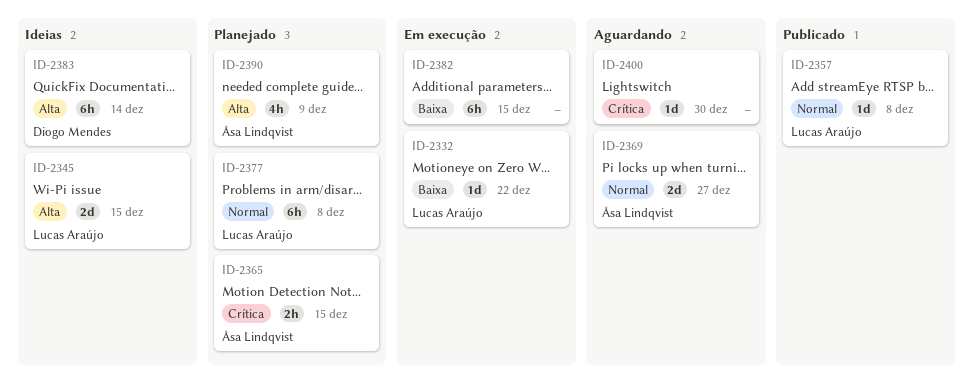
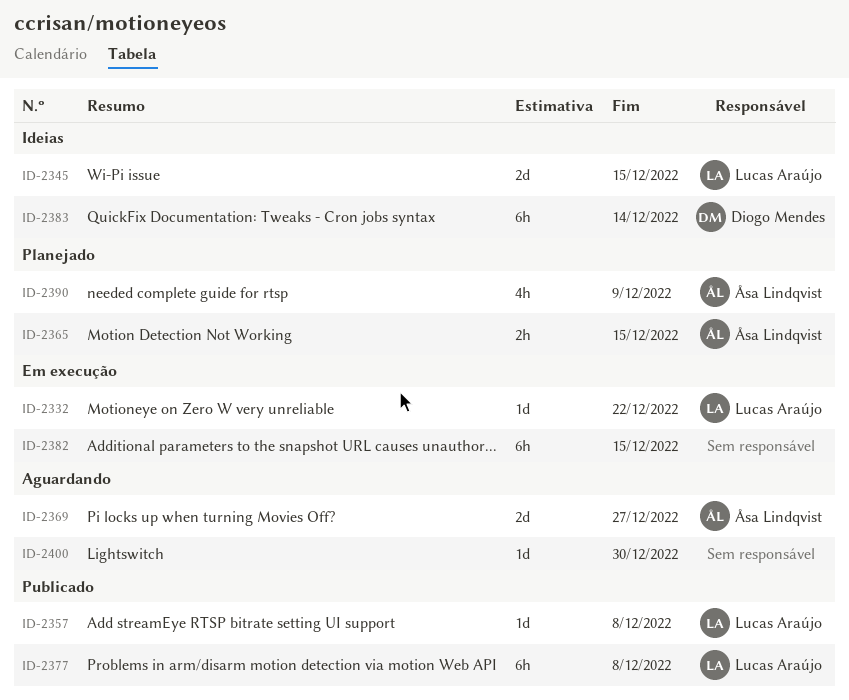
ID-2377, status: Planejado -> Publicado

